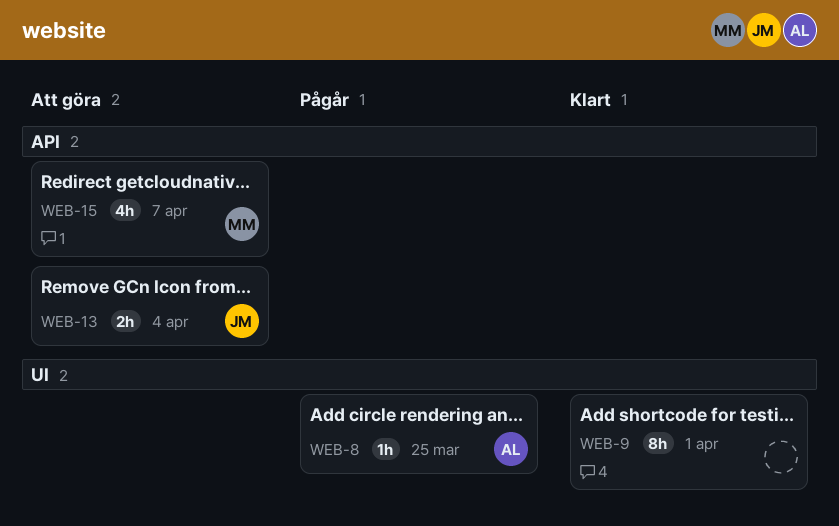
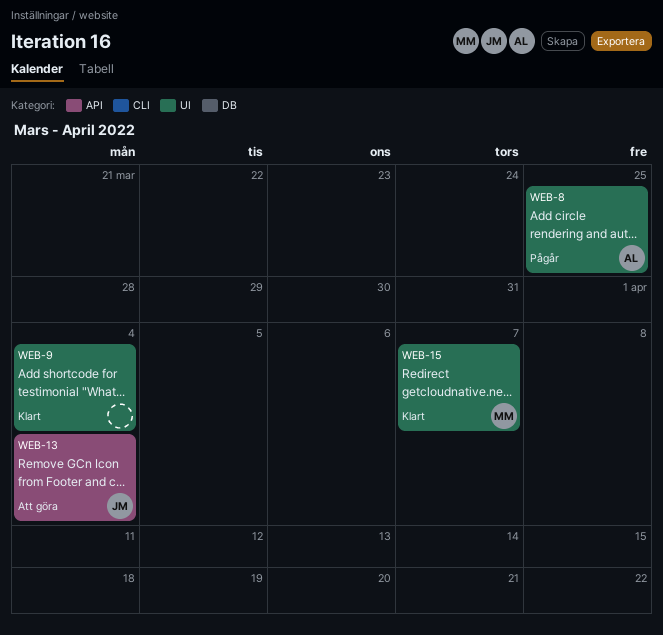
WEB-9, due: Apr 1 -> Apr 4
WEB-15, status: Att göra -> Klart
WEB-15, label: API -> UI

